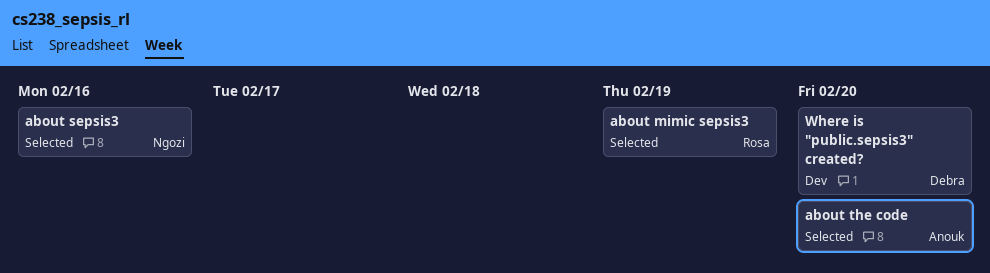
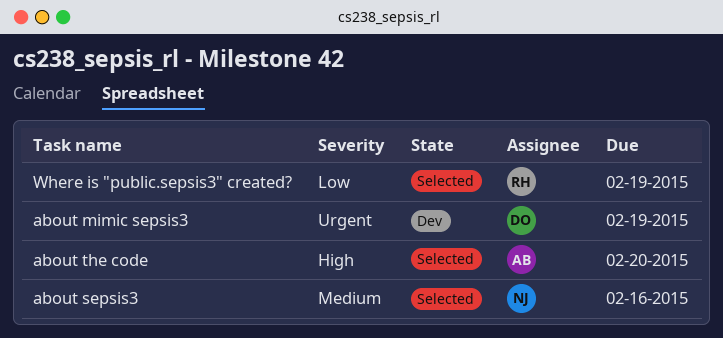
about mimic sepsis3, status: Selected -> Dev
about mimic sepsis3, owner: Rosa -> Debra
Where is "public.sepsis3" created?, status: Dev -> Selected
Where is "public.sepsis3" created?, owner: Debra -> Rosa
Where is "public.sepsis3" created?, due: Feb 20 -> Feb 19

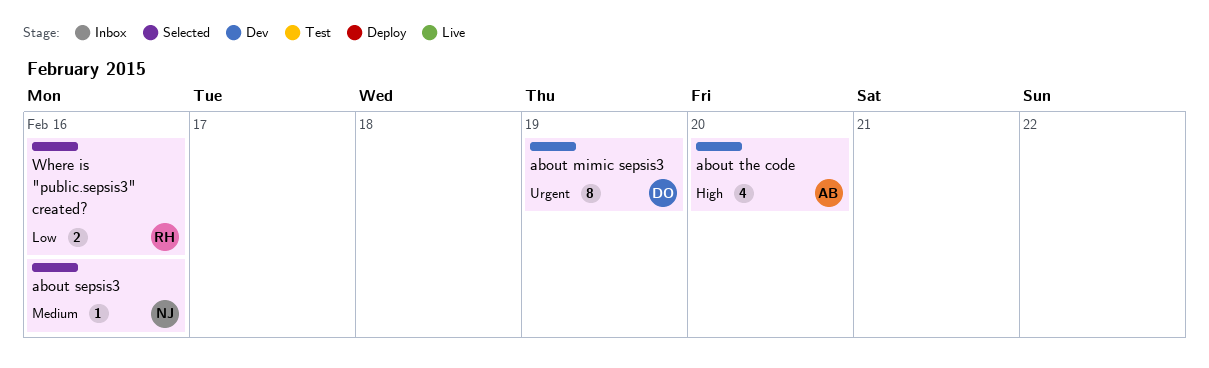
about the code, status: Selected -> Dev
Where is "public.sepsis3" created?, due: Feb 19 -> Feb 16

